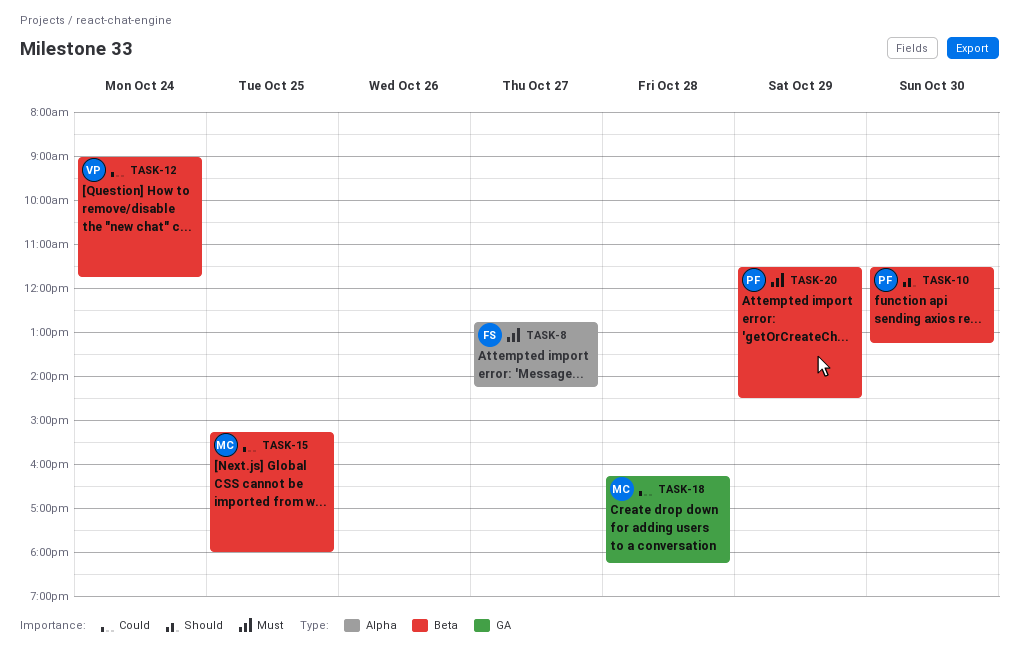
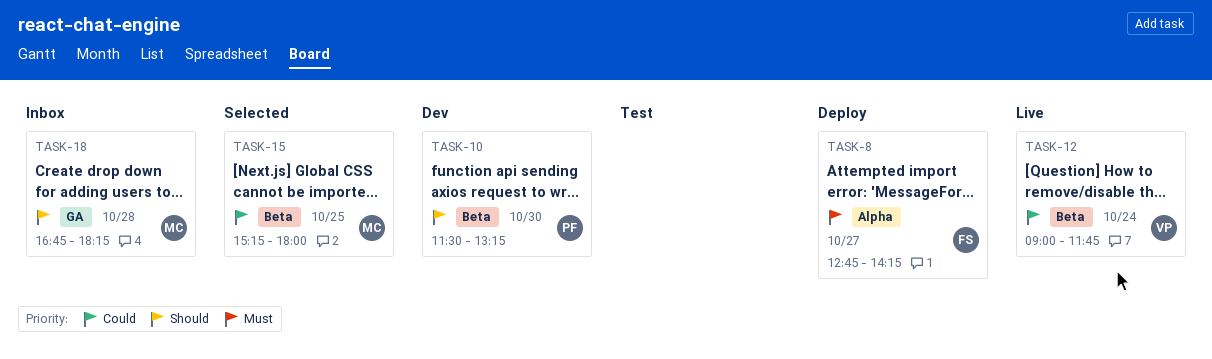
TASK-18, priority: Could -> Should
TASK-18, begins: 16:15 -> 16:45
TASK-20: present -> none

